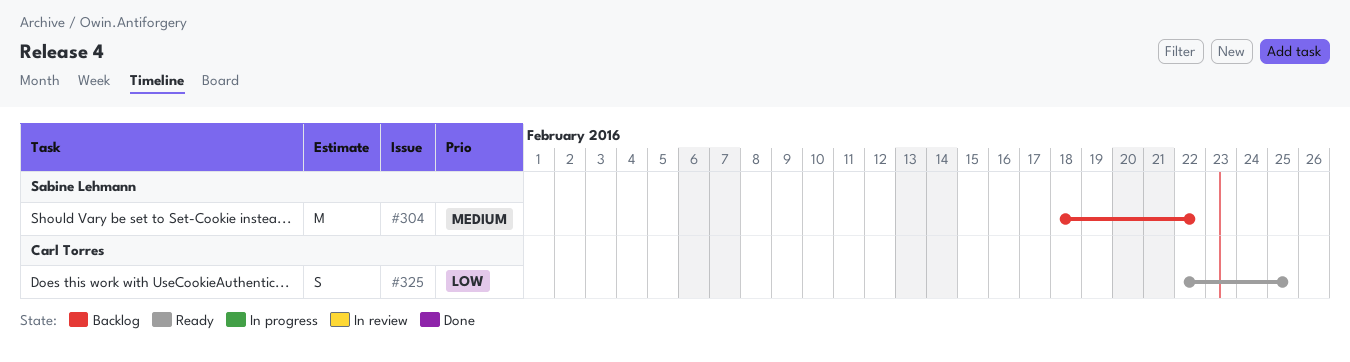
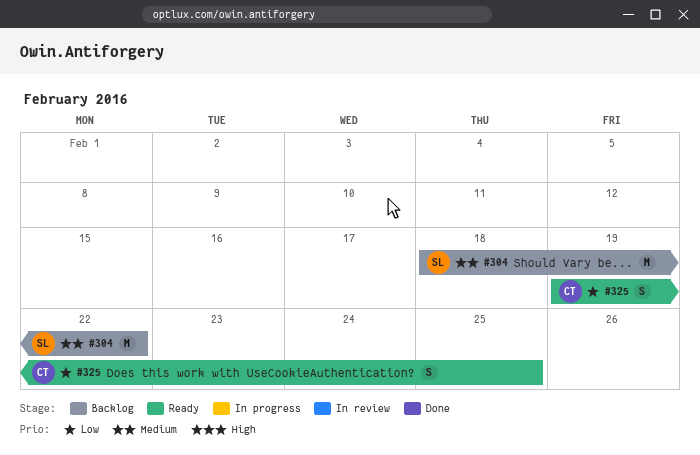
#325, start: Feb 22 -> Feb 19

